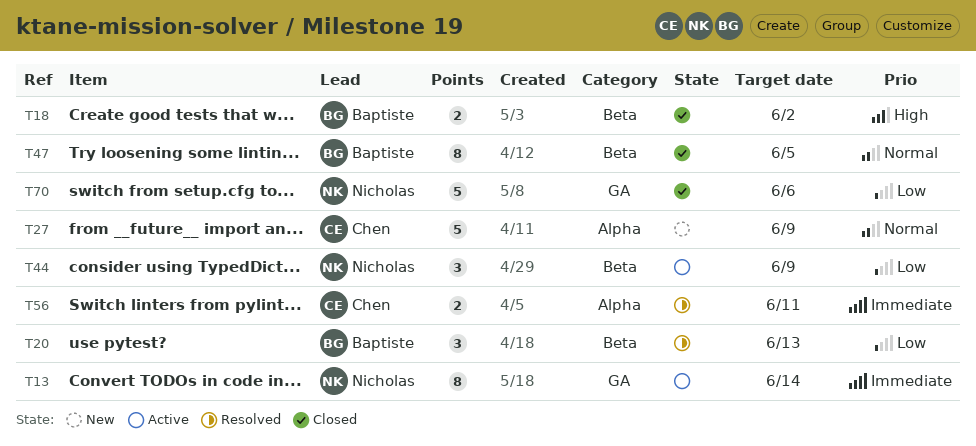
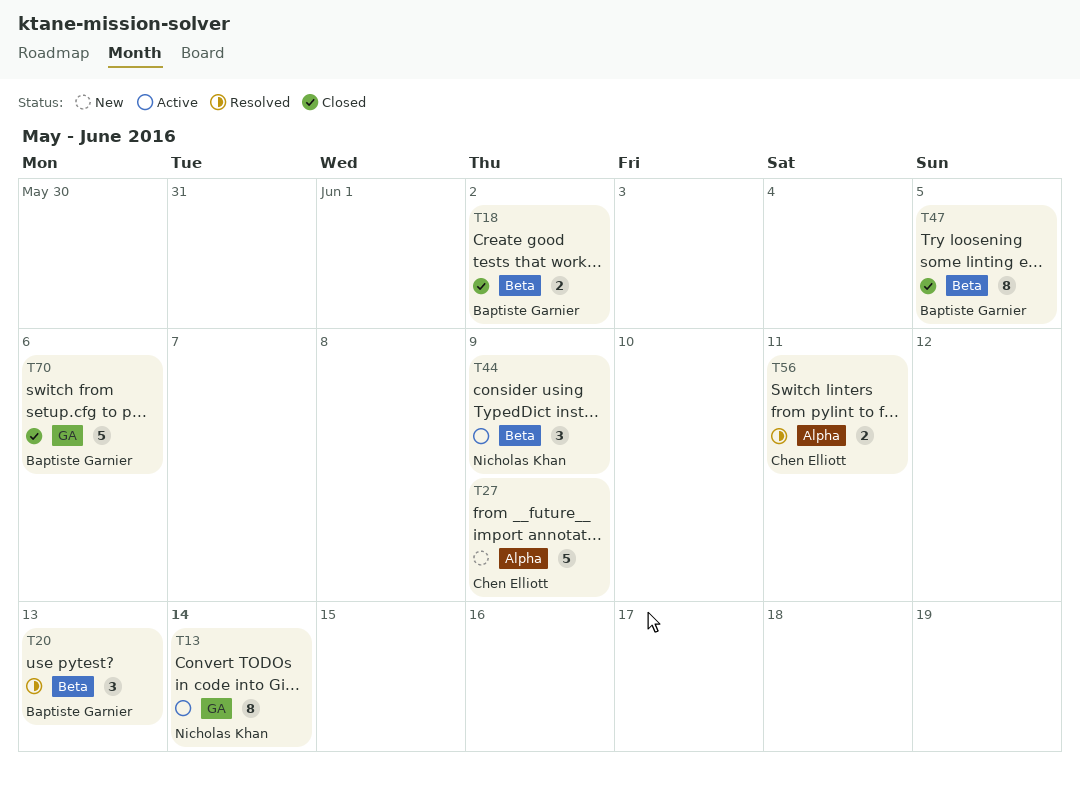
T70, owner: Nicholas Khan -> Baptiste Garnier

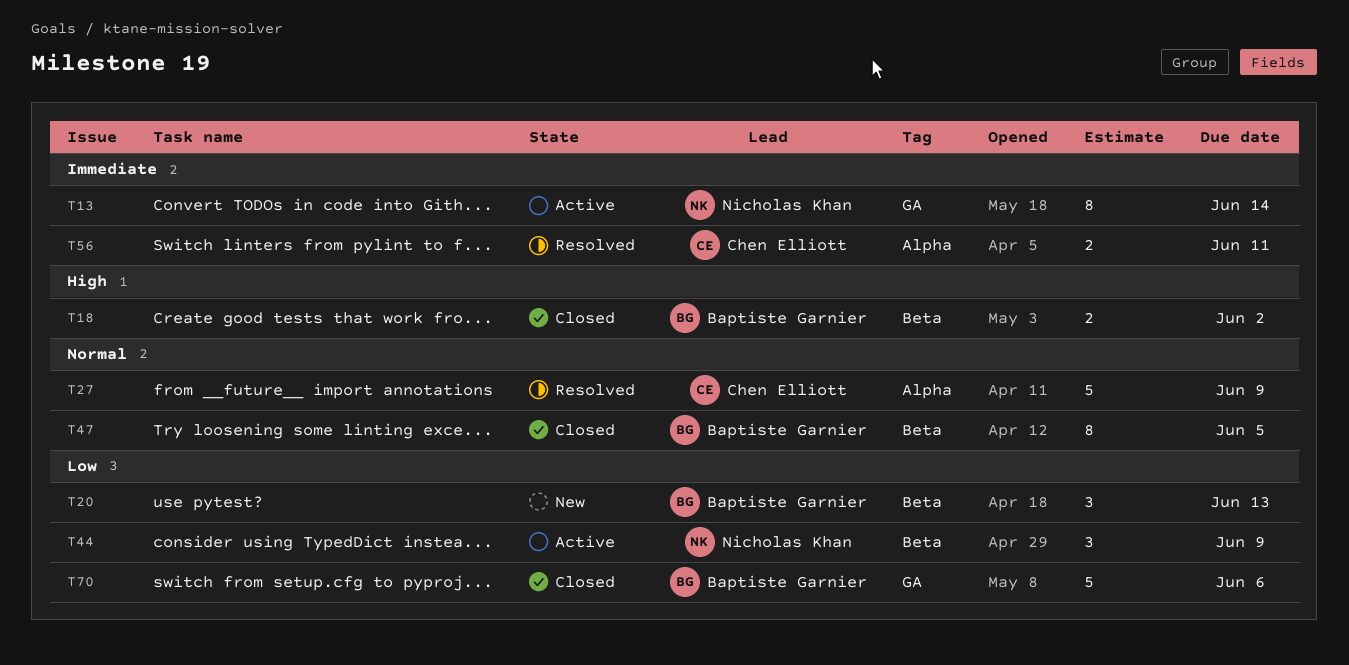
T20, status: Resolved -> New
T27, status: New -> Resolved

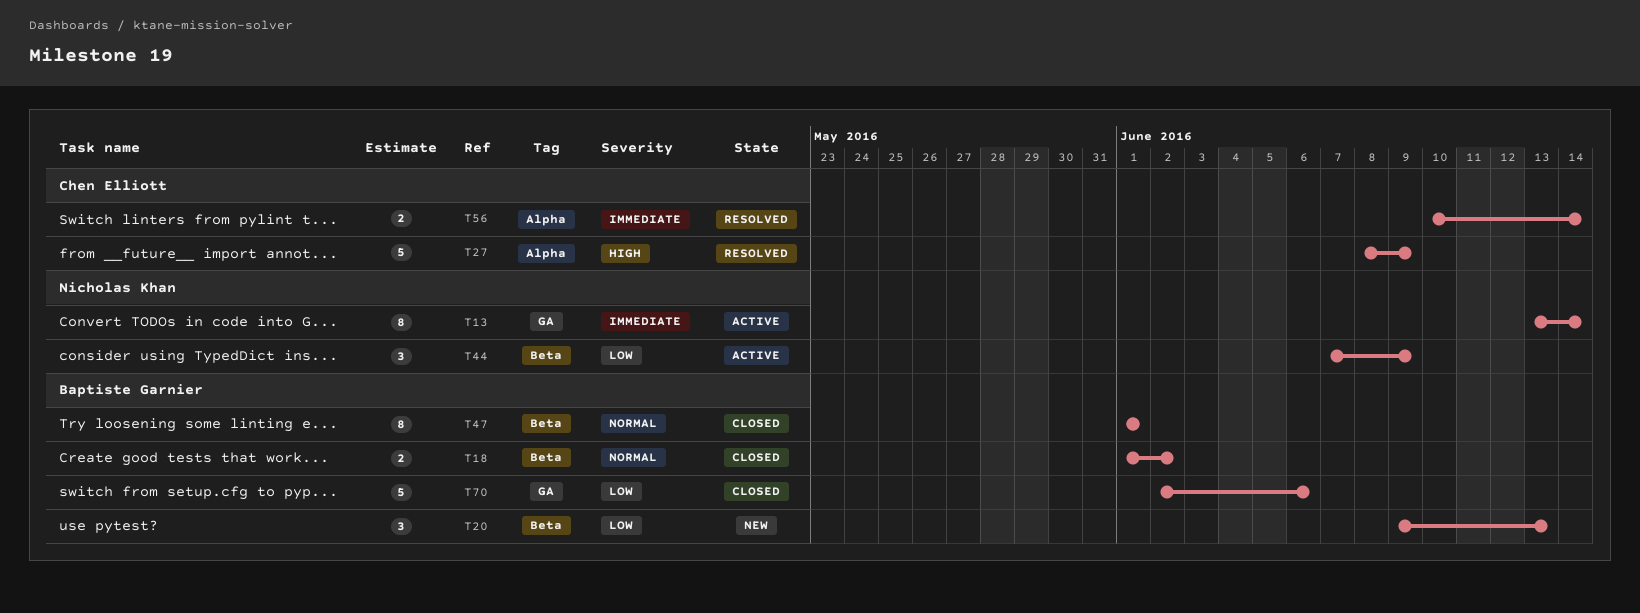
T18, priority: High -> Normal
T27, priority: Normal -> High
T47, due: Jun 5 -> Jun 1
T56, due: Jun 11 -> Jun 14

